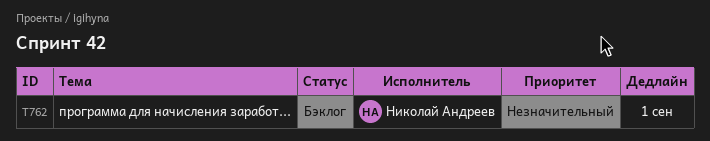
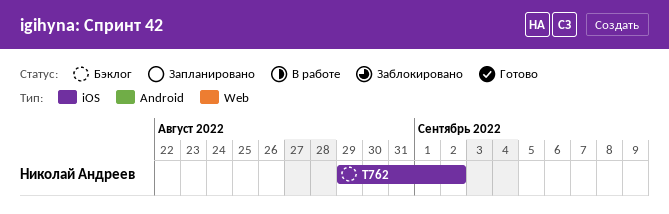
T762, due: Sep 1 -> Sep 2

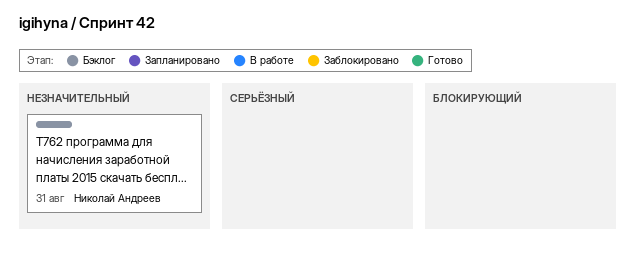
T762, due: Sep 2 -> Aug 31

